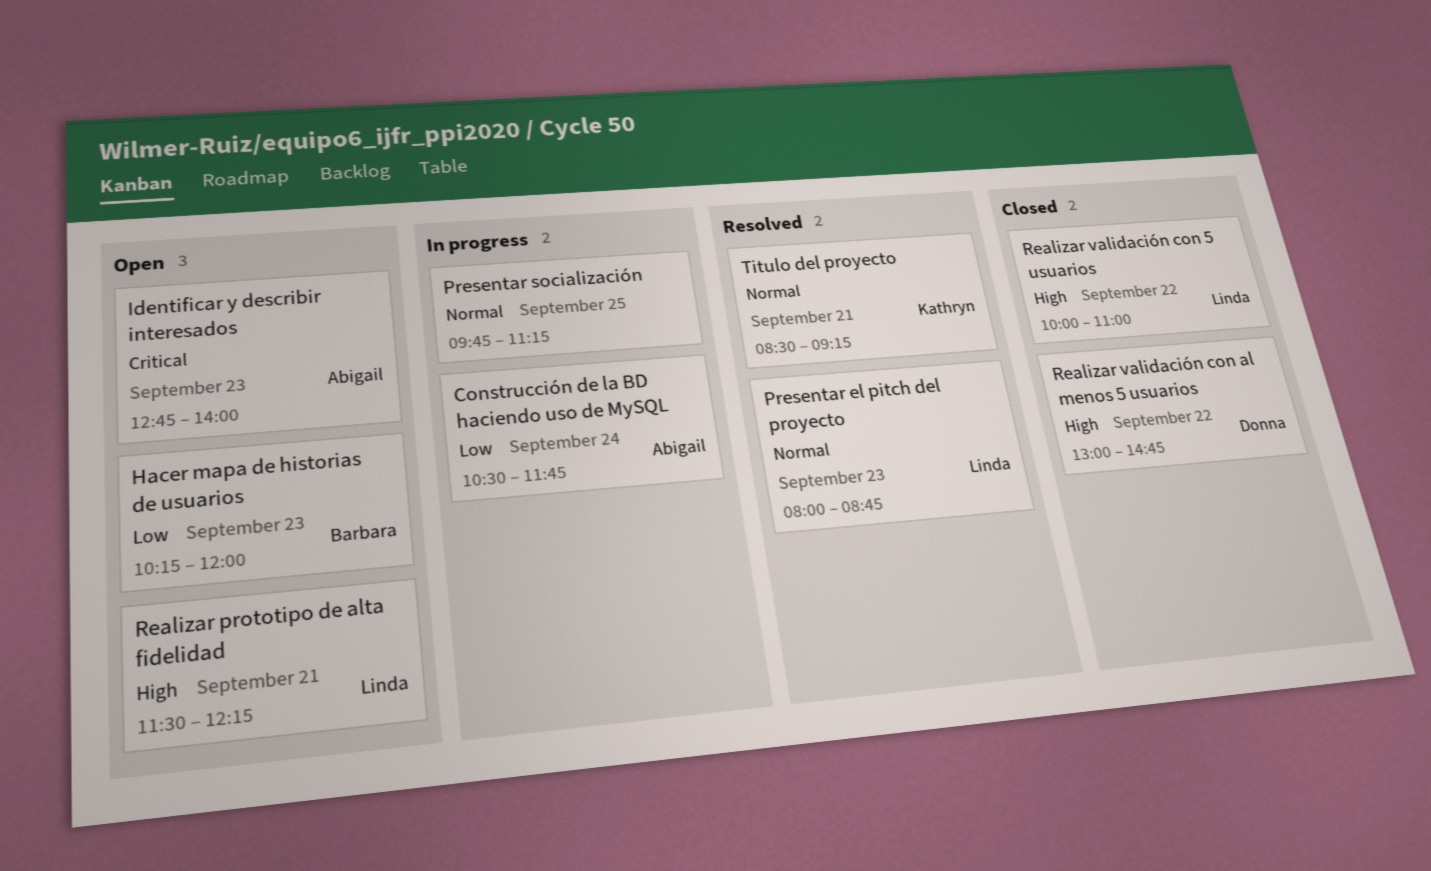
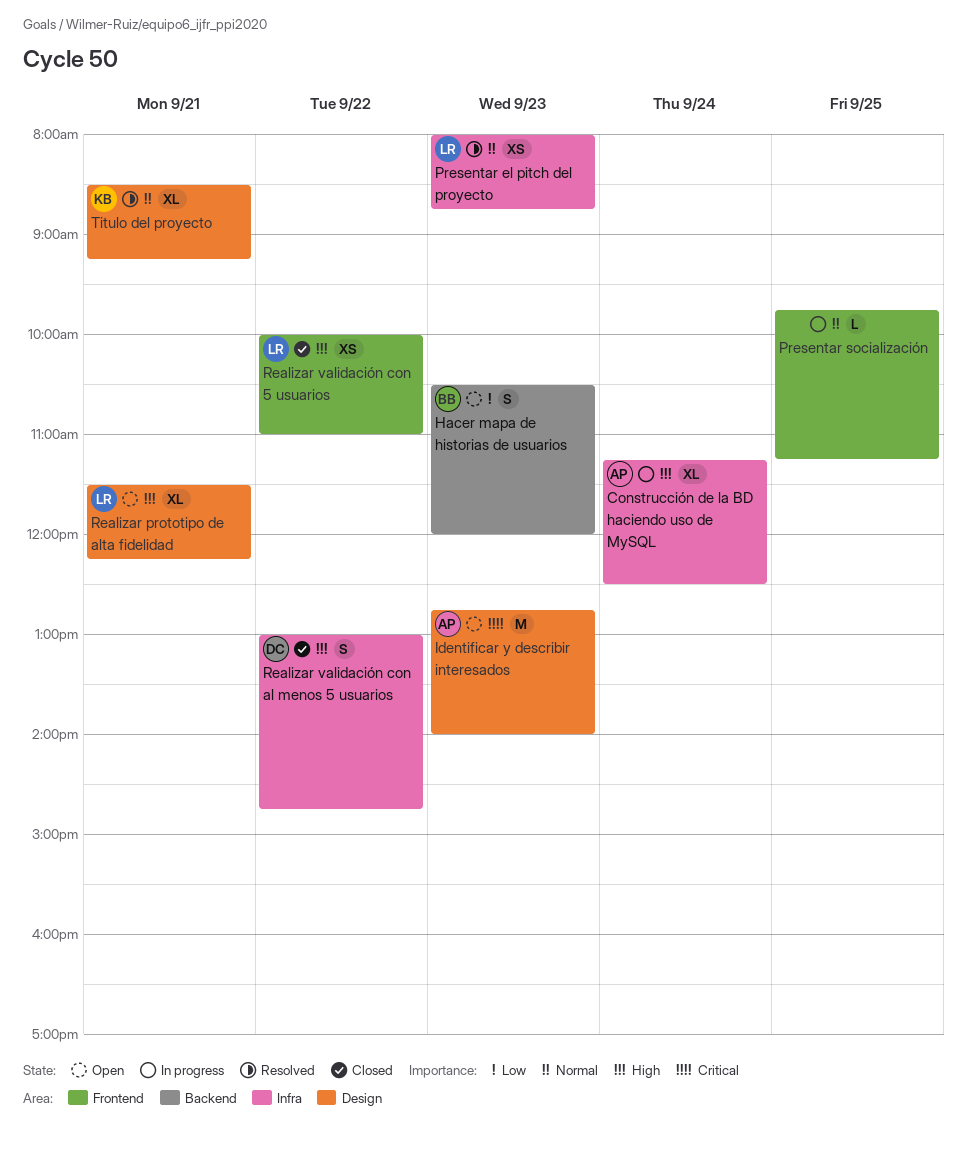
Construcción de la BD haciendo uso de MySQL, priority: Low -> High
Construcción de la BD haciendo uso de MySQL, begins: 10:30 -> 11:15
Construcción de la BD haciendo uso de MySQL, ends: 11:45 -> 12:30
Hacer mapa de historias de usuarios, begins: 10:15 -> 10:30

